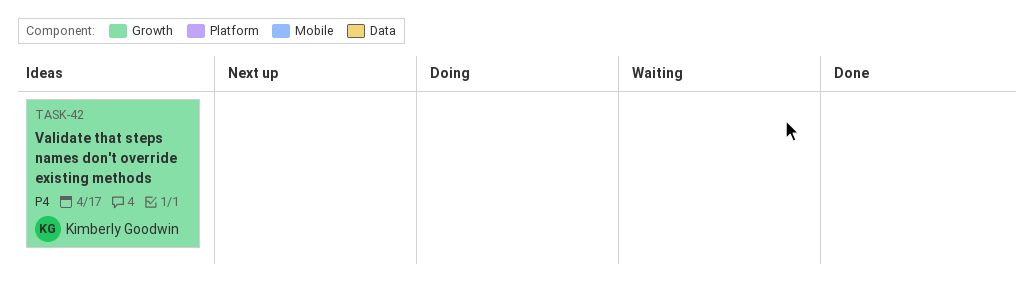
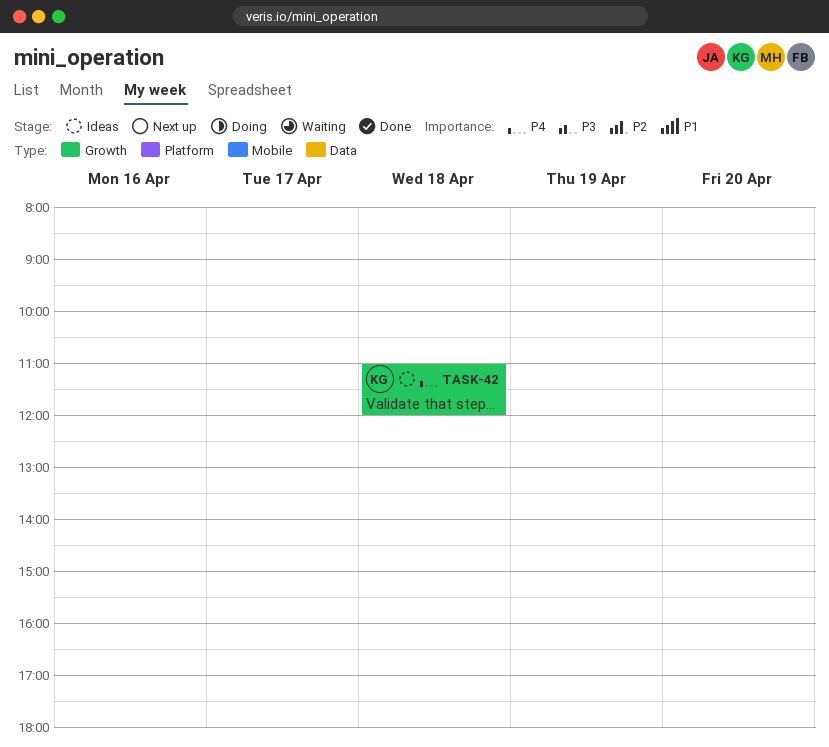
TASK-42, day: Apr 17 -> Apr 18

